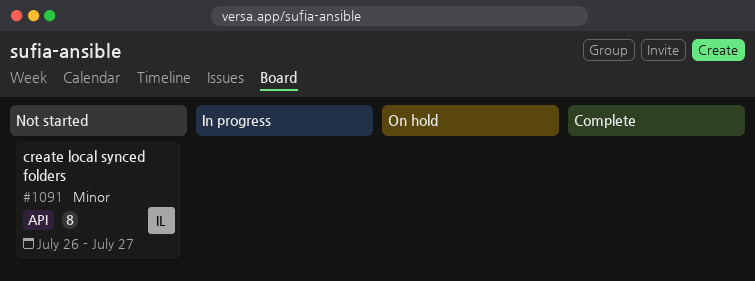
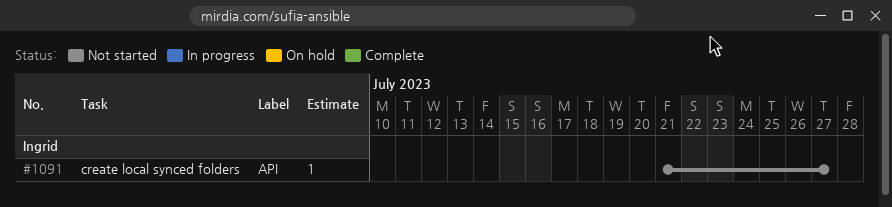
#1091, estimate: 8 -> 1
#1091, start: Jul 26 -> Jul 21

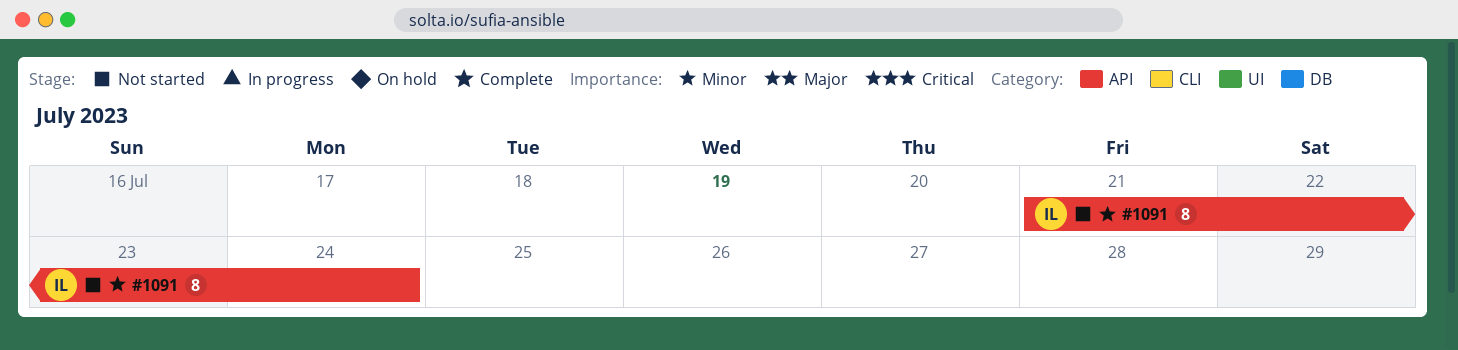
#1091, estimate: 1 -> 8
#1091, due: Jul 27 -> Jul 24

